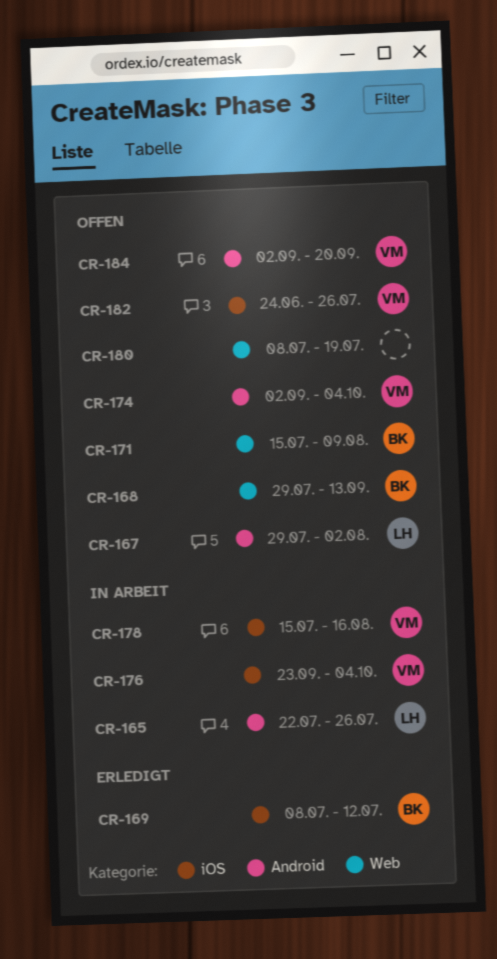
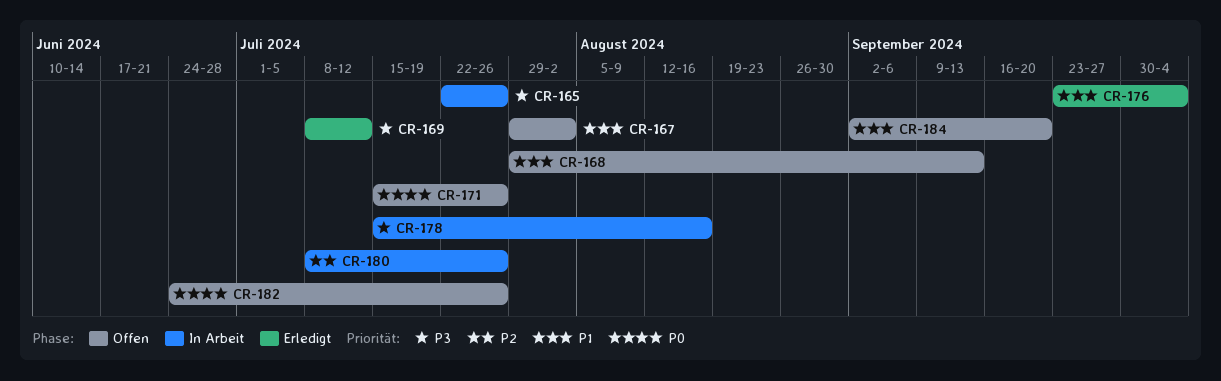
CR-171, due: Aug 9 -> Jul 26
CR-174: present -> none
CR-176, status: In Arbeit -> Erledigt
CR-180, status: Offen -> In Arbeit
CR-180, due: Jul 19 -> Jul 26

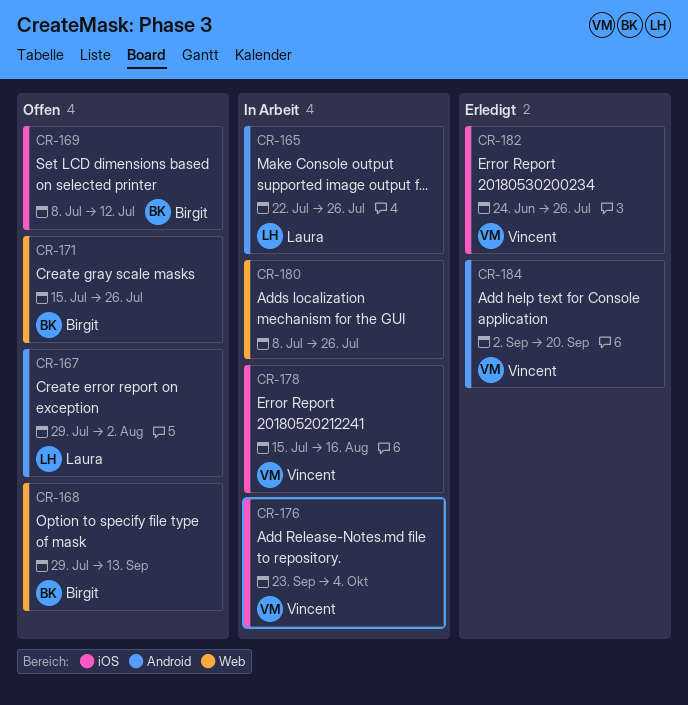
CR-169, status: Erledigt -> Offen
CR-176, status: Erledigt -> In Arbeit
CR-182, status: Offen -> Erledigt
CR-184, status: Offen -> Erledigt

